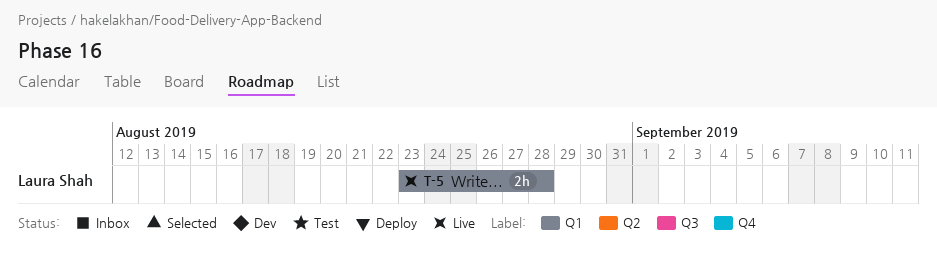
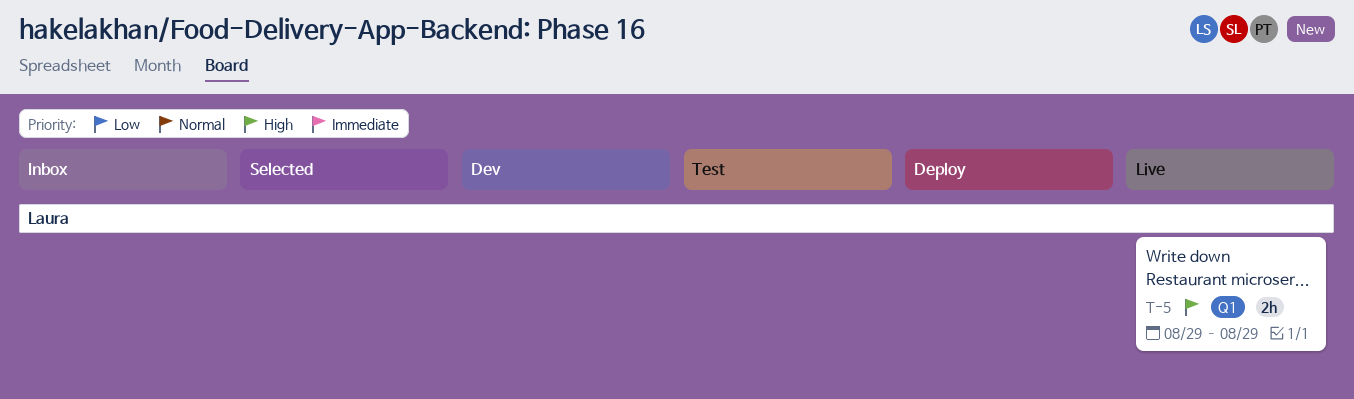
T-5, start: Aug 23 -> Aug 29
T-5, due: Aug 28 -> Aug 29

